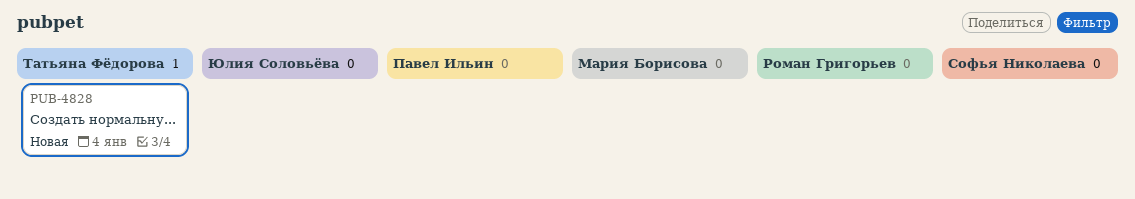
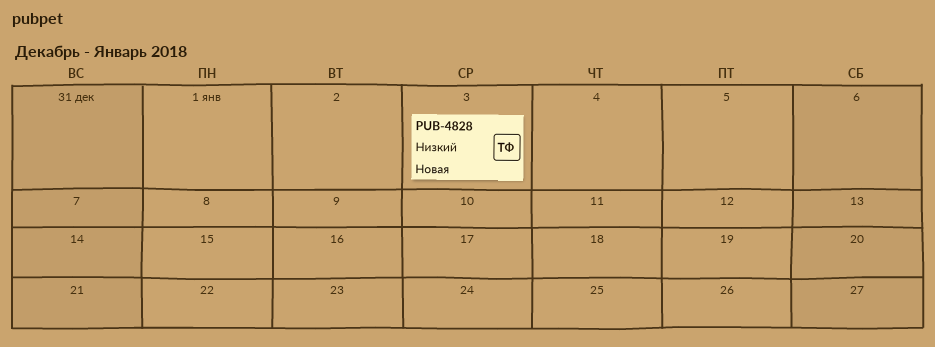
PUB-4828, due: Jan 4 -> Jan 3

